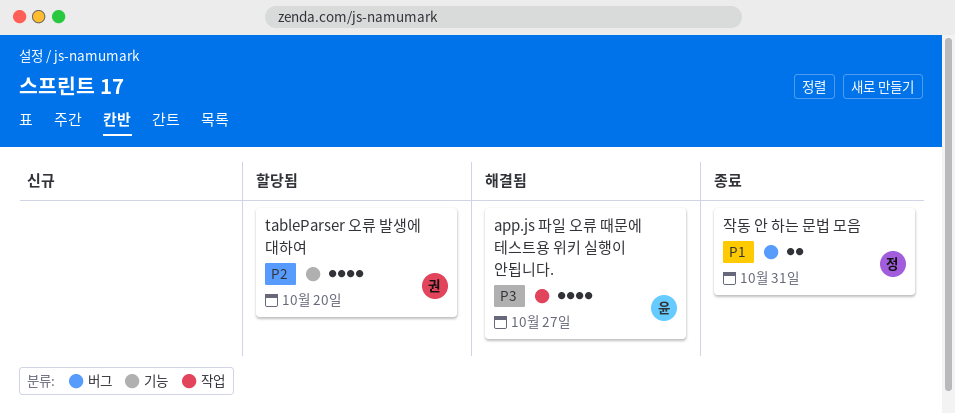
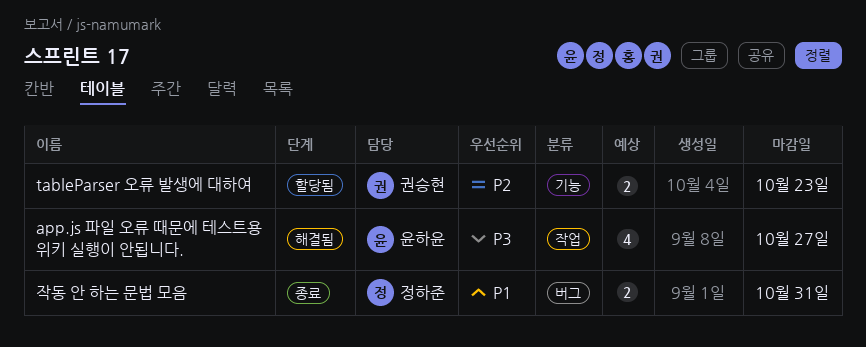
tableParser 오류 발생에 대하여, estimate: 4 -> 2
tableParser 오류 발생에 대하여, due: Oct 20 -> Oct 23

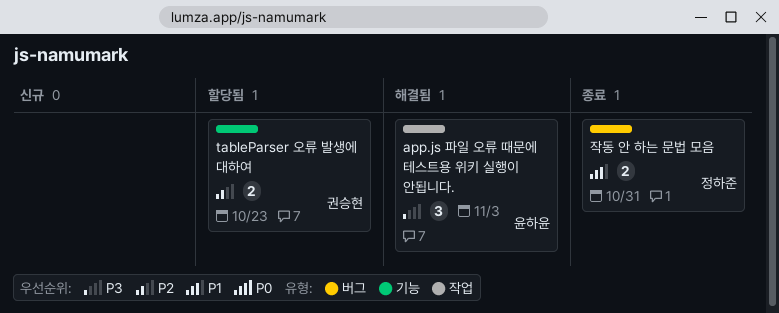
app.js 파일 오류 때문에 테스트용 위키 실행이 안됩니다., estimate: 4 -> 3
app.js 파일 오류 때문에 테스트용 위키 실행이 안됩니다., due: Oct 27 -> Nov 3

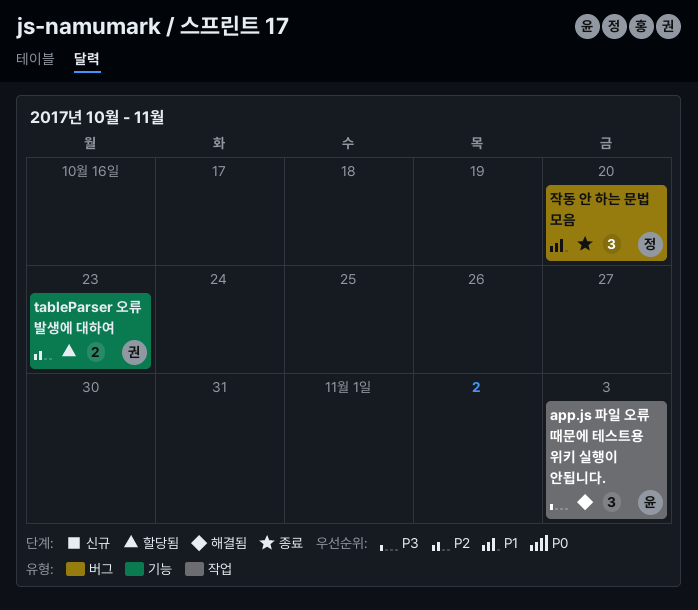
작동 안 하는 문법 모음, estimate: 2 -> 3
작동 안 하는 문법 모음, due: Oct 31 -> Oct 20

